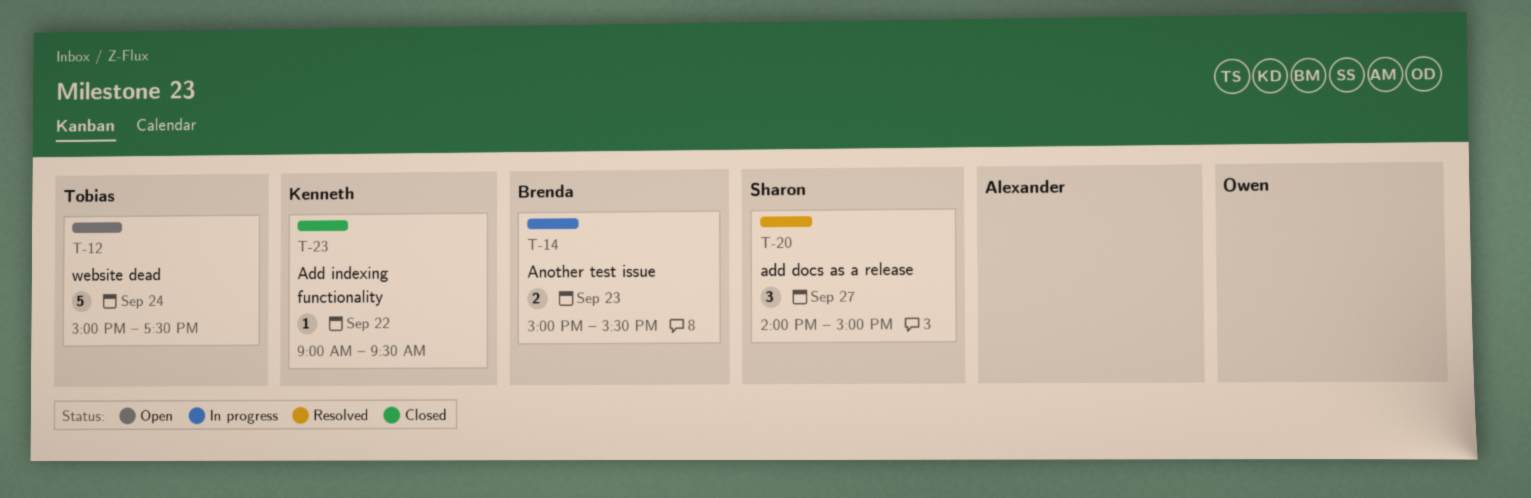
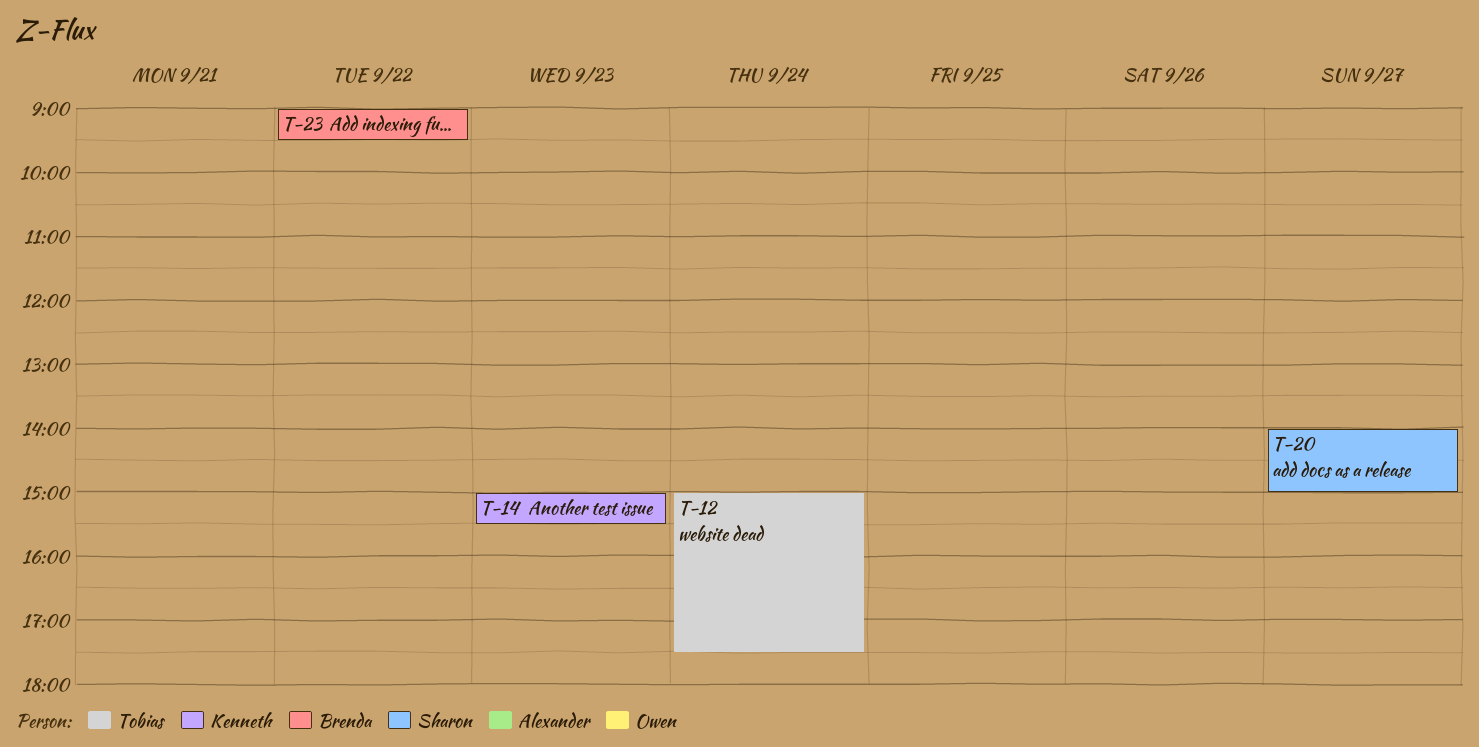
T-14, owner: Brenda -> Kenneth
T-23, owner: Kenneth -> Brenda

